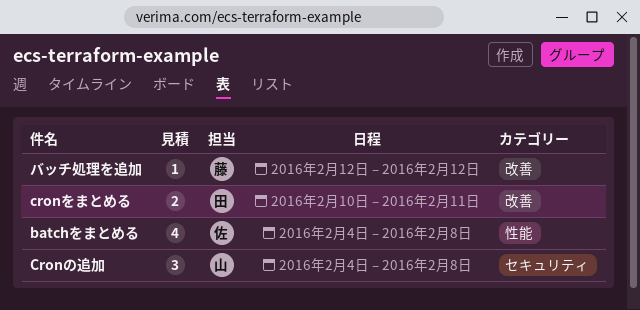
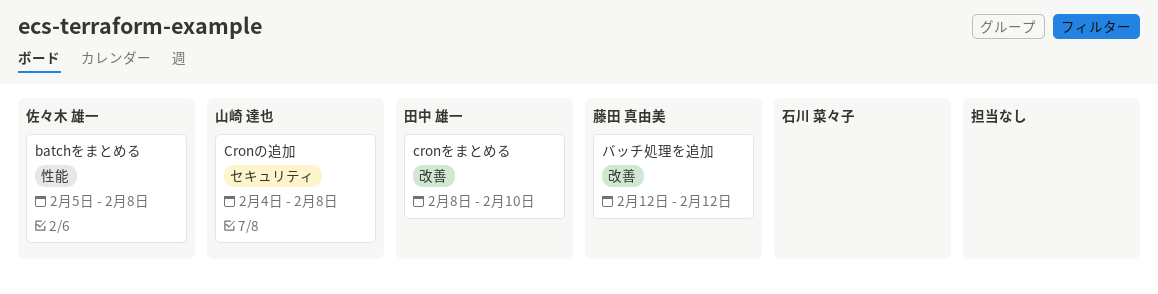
batchをまとめる, start: Feb 4 -> Feb 5
cronをまとめる, start: Feb 10 -> Feb 8
cronをまとめる, due: Feb 11 -> Feb 10

